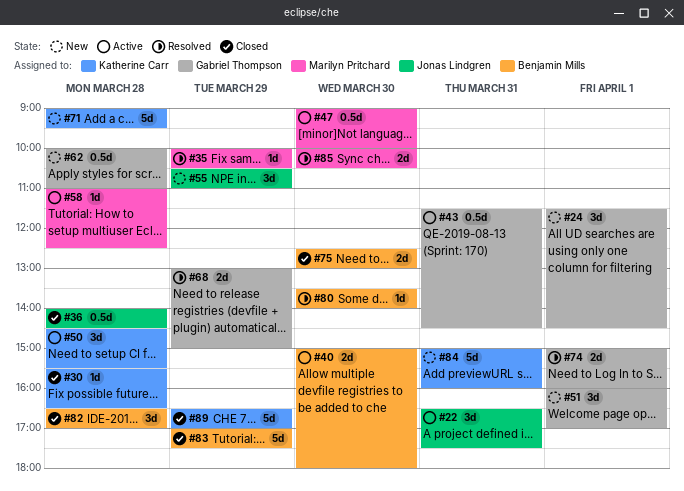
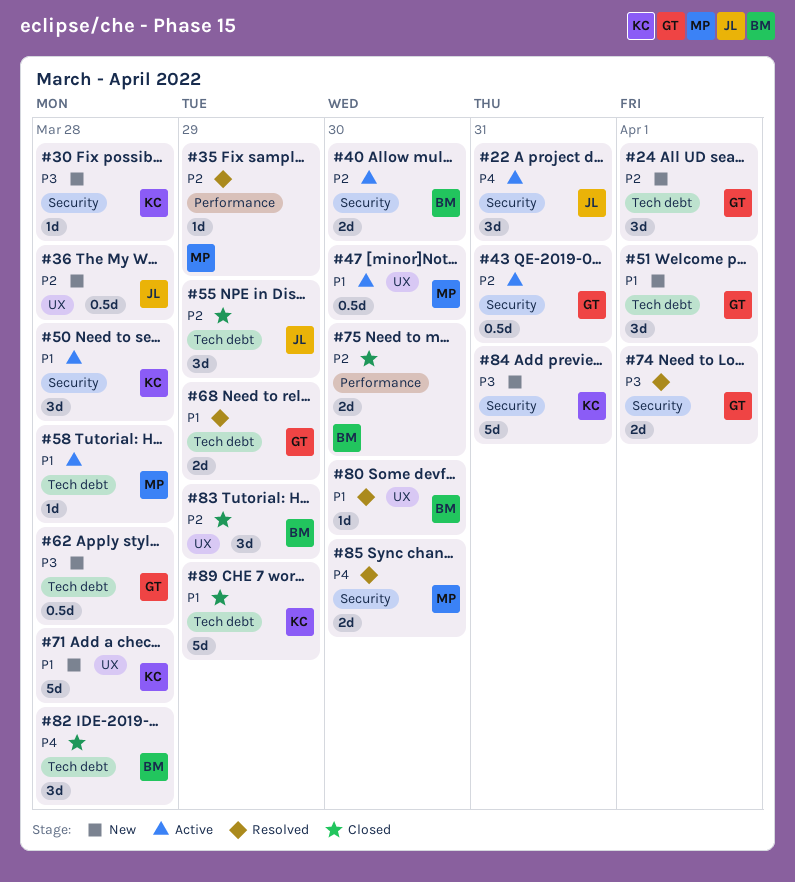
#30, status: Closed -> New
#36, status: Closed -> New
#55, status: New -> Closed
#83, estimate: 5d -> 3d

